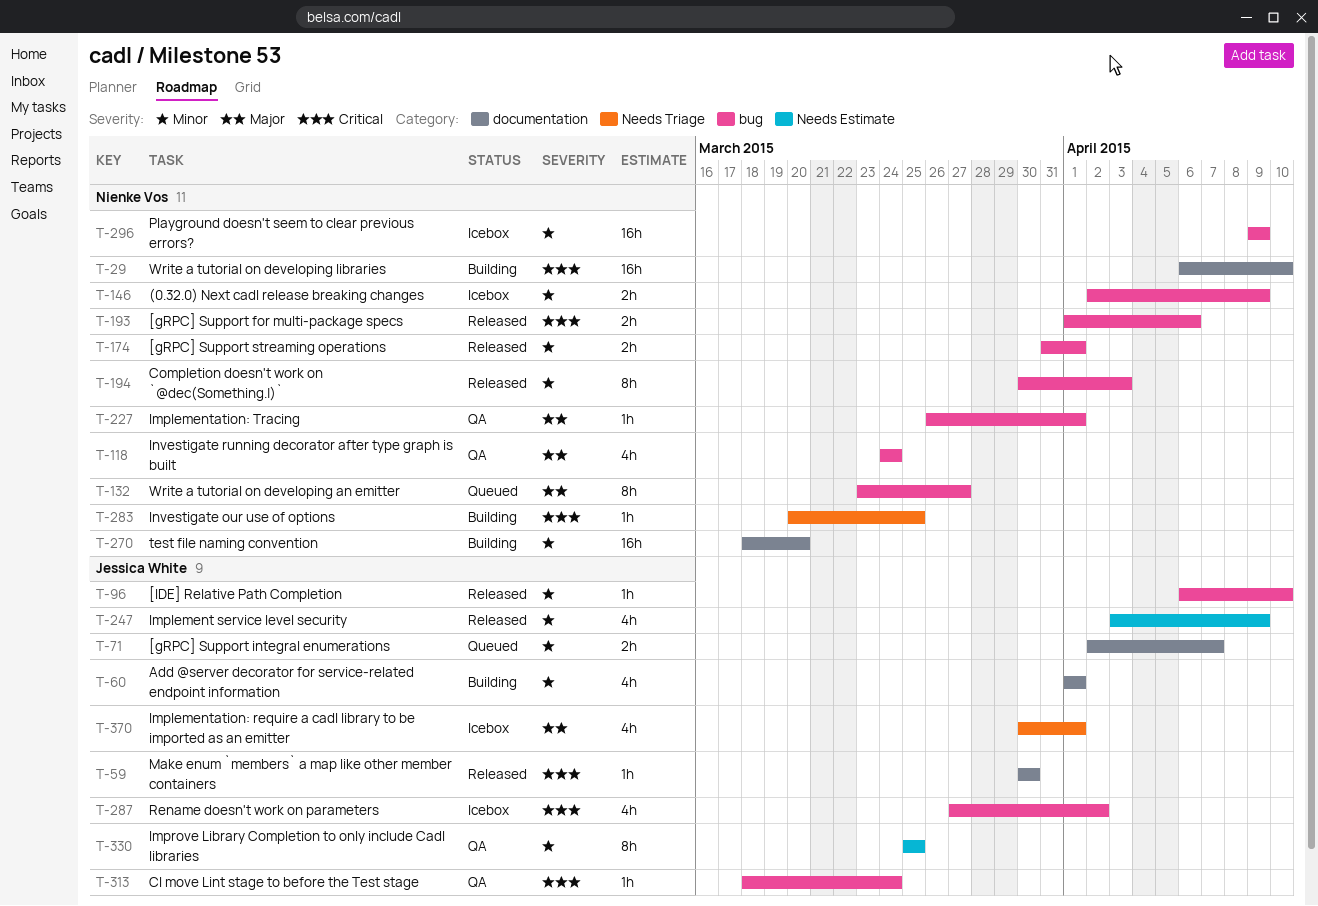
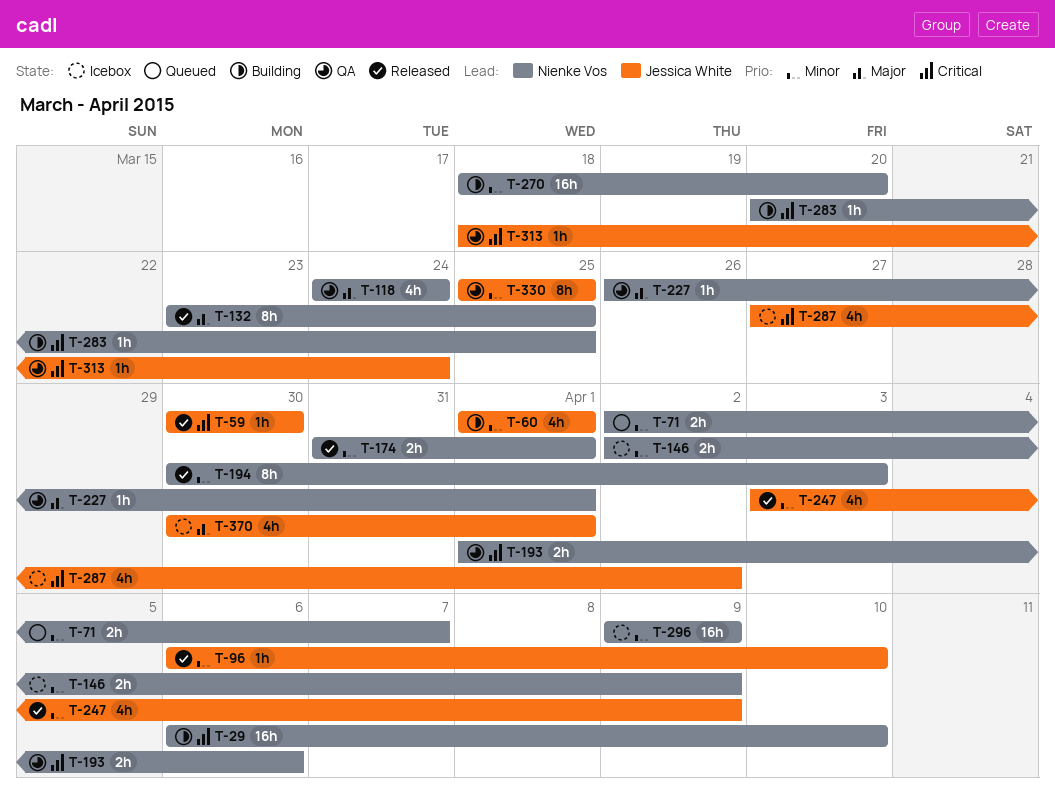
T-71, owner: Jessica White -> Nienke Vos
T-132, status: Queued -> Released
T-132, due: Mar 27 -> Mar 25
T-193, status: Released -> QA

